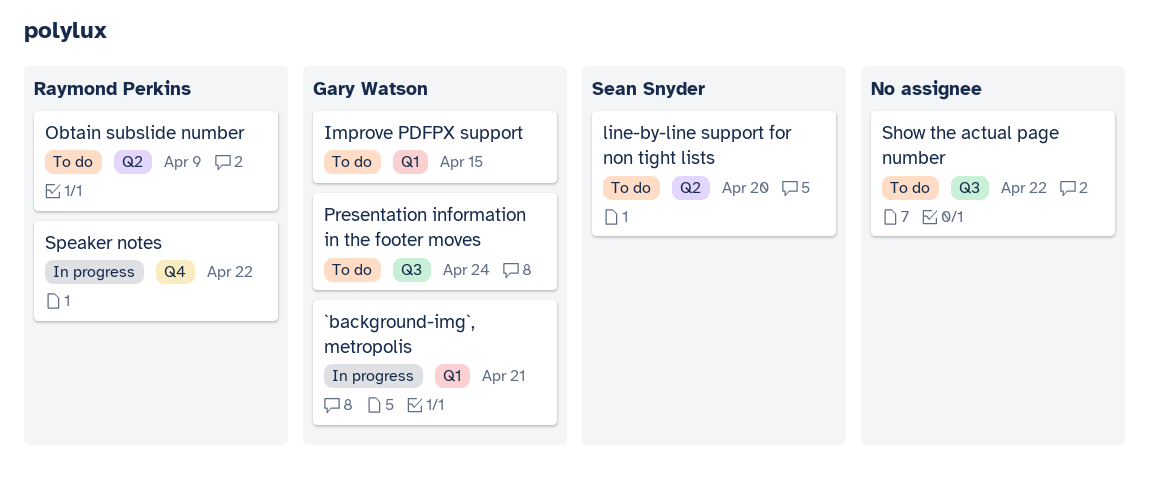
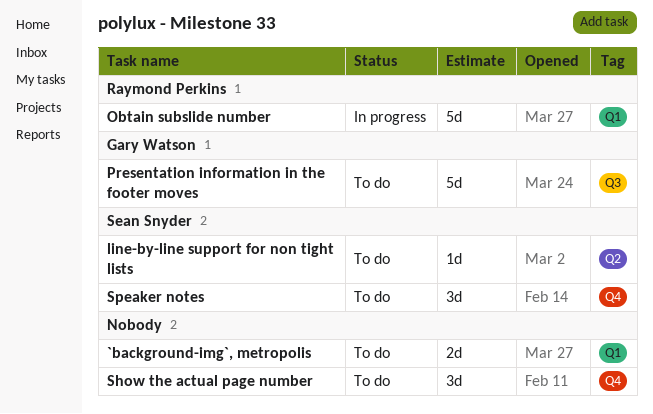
`background-img`, metropolis, status: In progress -> To do
`background-img`, metropolis, owner: Gary Watson -> none
Improve PDFPX support: present -> none
Obtain subslide number, status: To do -> In progress
Obtain subslide number, label: Q2 -> Q1
Show the actual page number, label: Q3 -> Q4
Speaker notes, status: In progress -> To do
Speaker notes, owner: Raymond Perkins -> Sean Snyder

